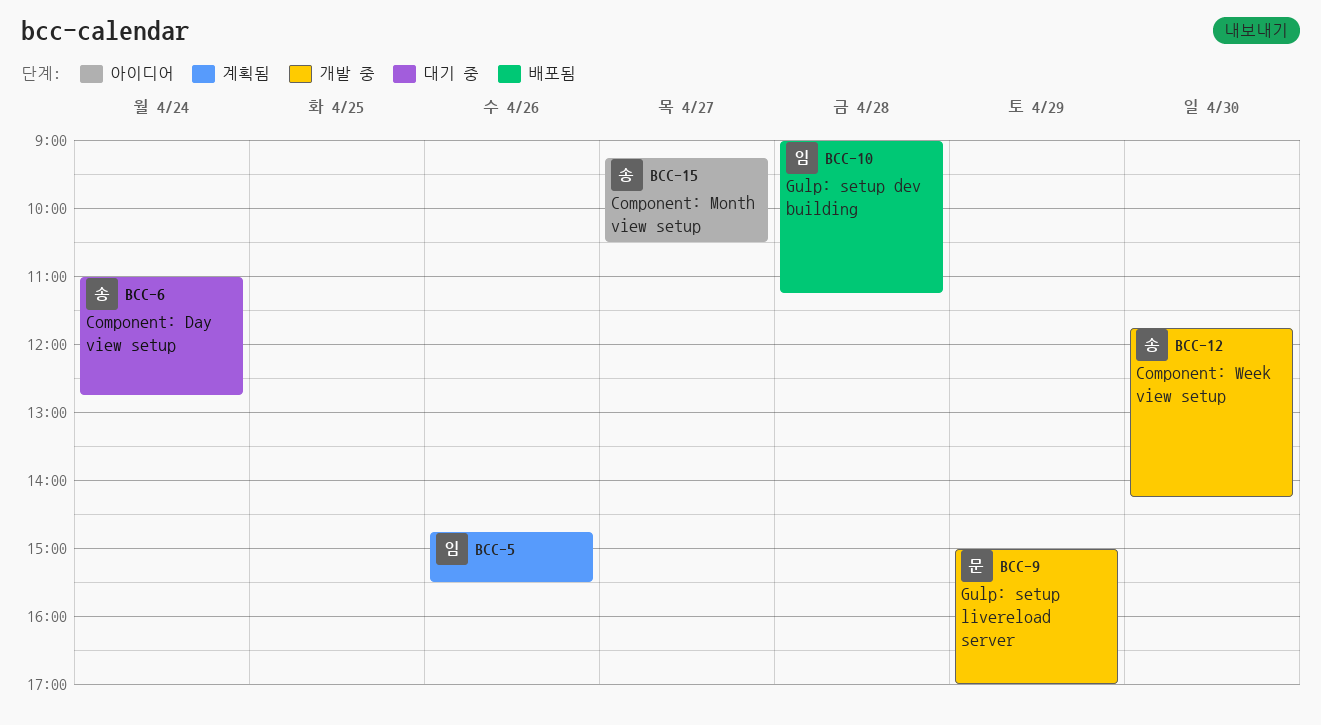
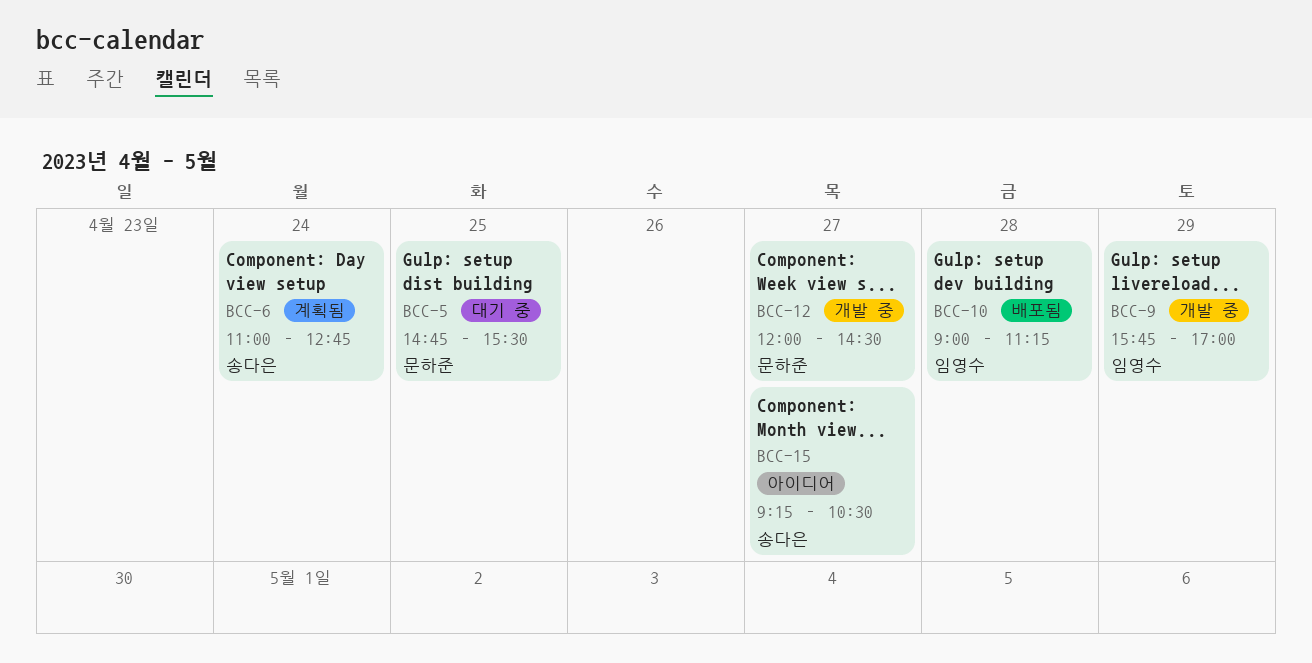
BCC-5, status: 계획됨 -> 대기 중
BCC-5, owner: 임영수 -> 문하준
BCC-5, day: Apr 26 -> Apr 25
BCC-6, status: 대기 중 -> 계획됨
BCC-9, owner: 문하준 -> 임영수
BCC-9, begins: 15:00 -> 15:45
BCC-12, owner: 송다은 -> 문하준
BCC-12, day: Apr 30 -> Apr 27
BCC-12, begins: 11:45 -> 12:00
BCC-12, ends: 14:15 -> 14:30

